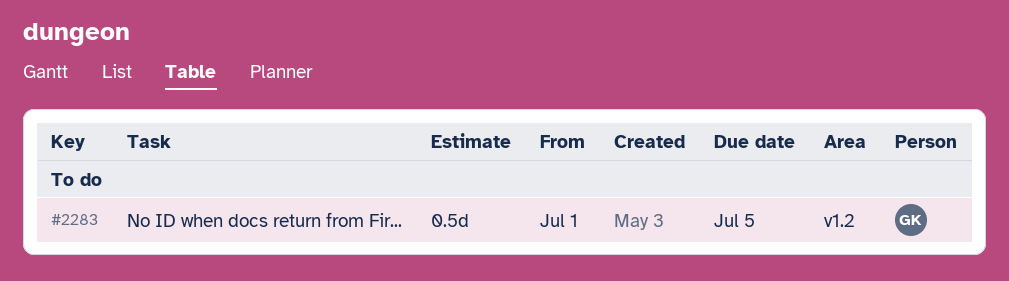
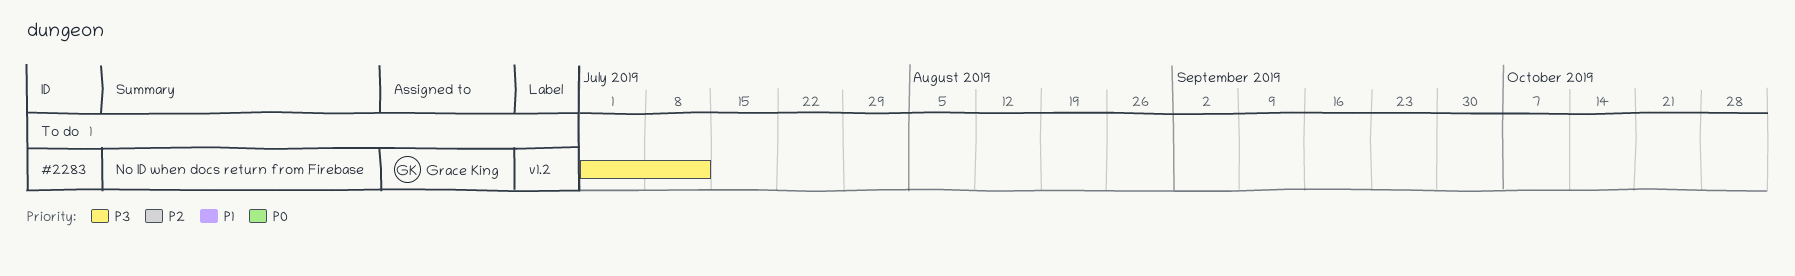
#2283, due: Jul 5 -> Jul 12

